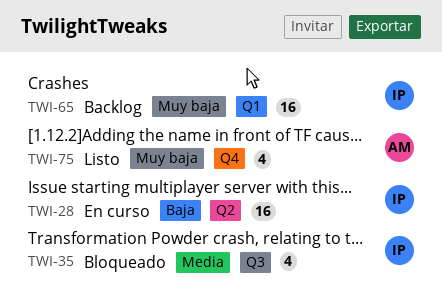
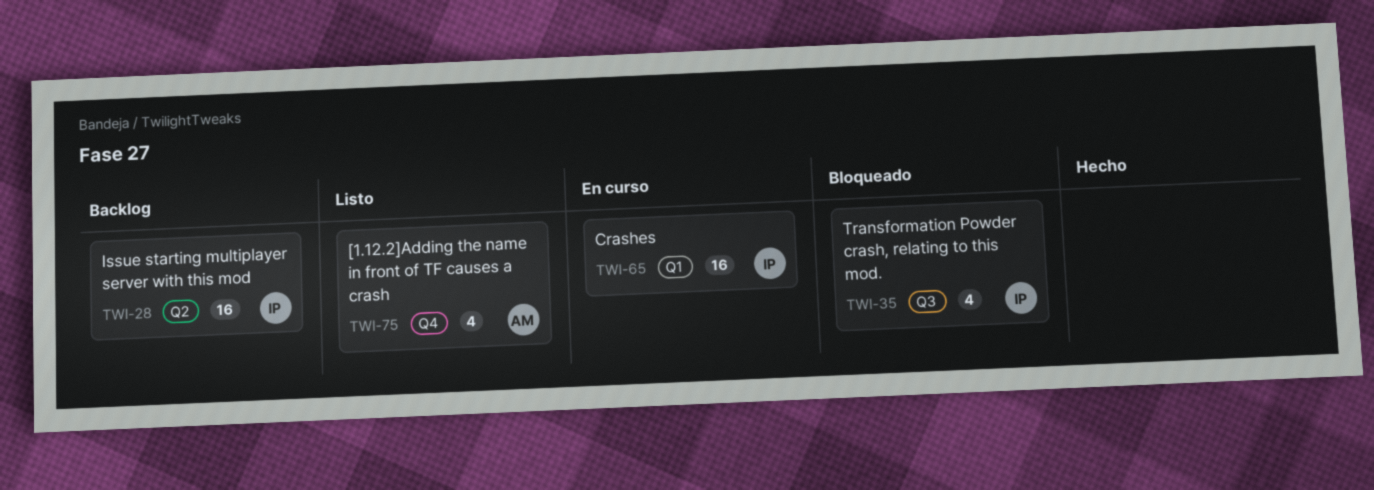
TWI-28, status: En curso -> Backlog
TWI-65, status: Backlog -> En curso

